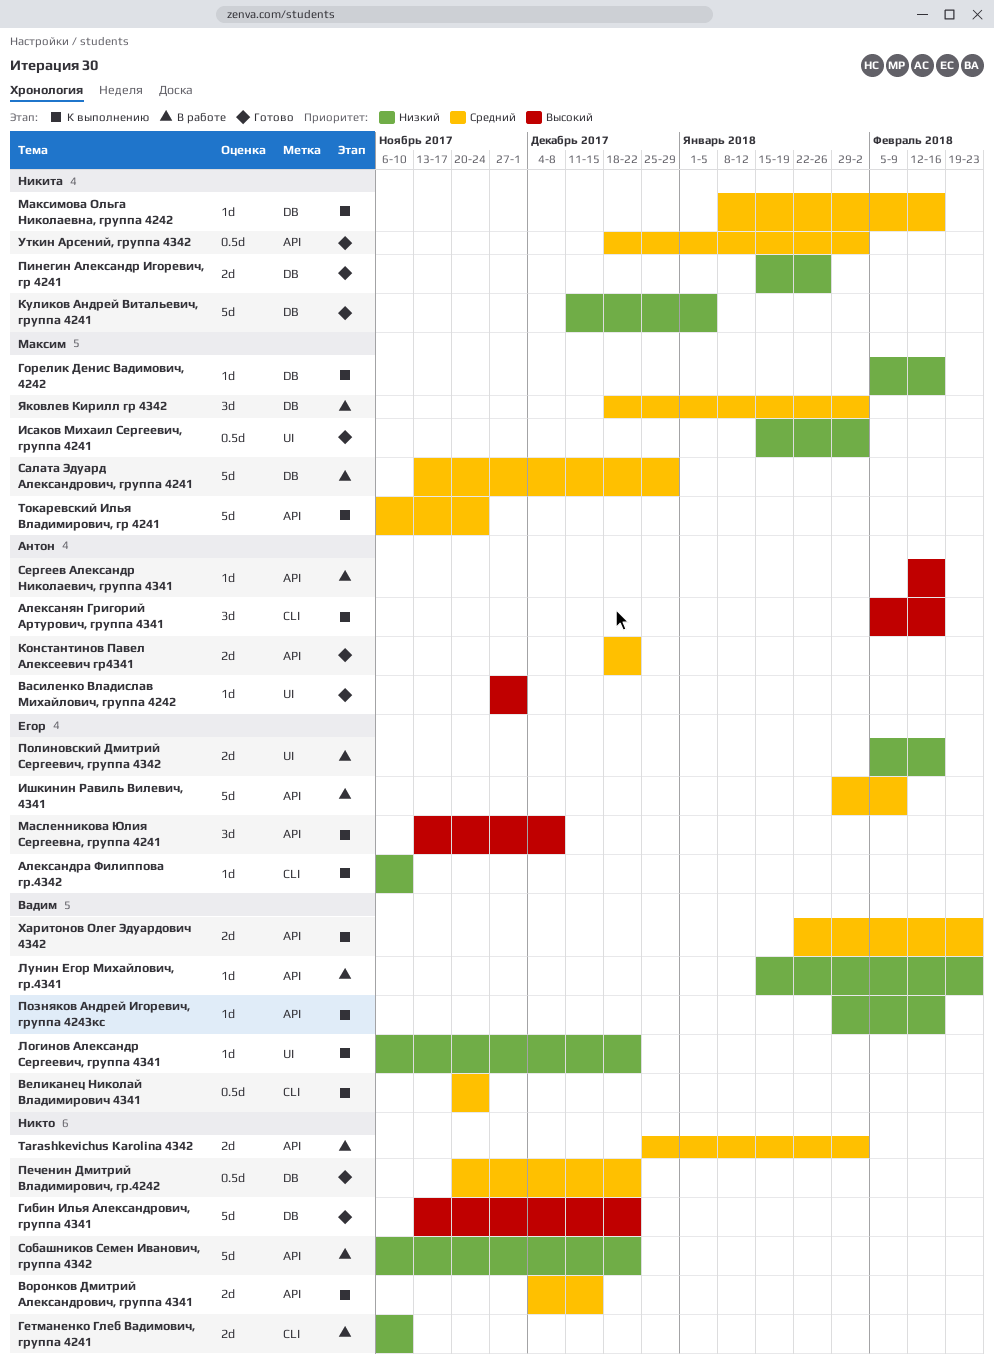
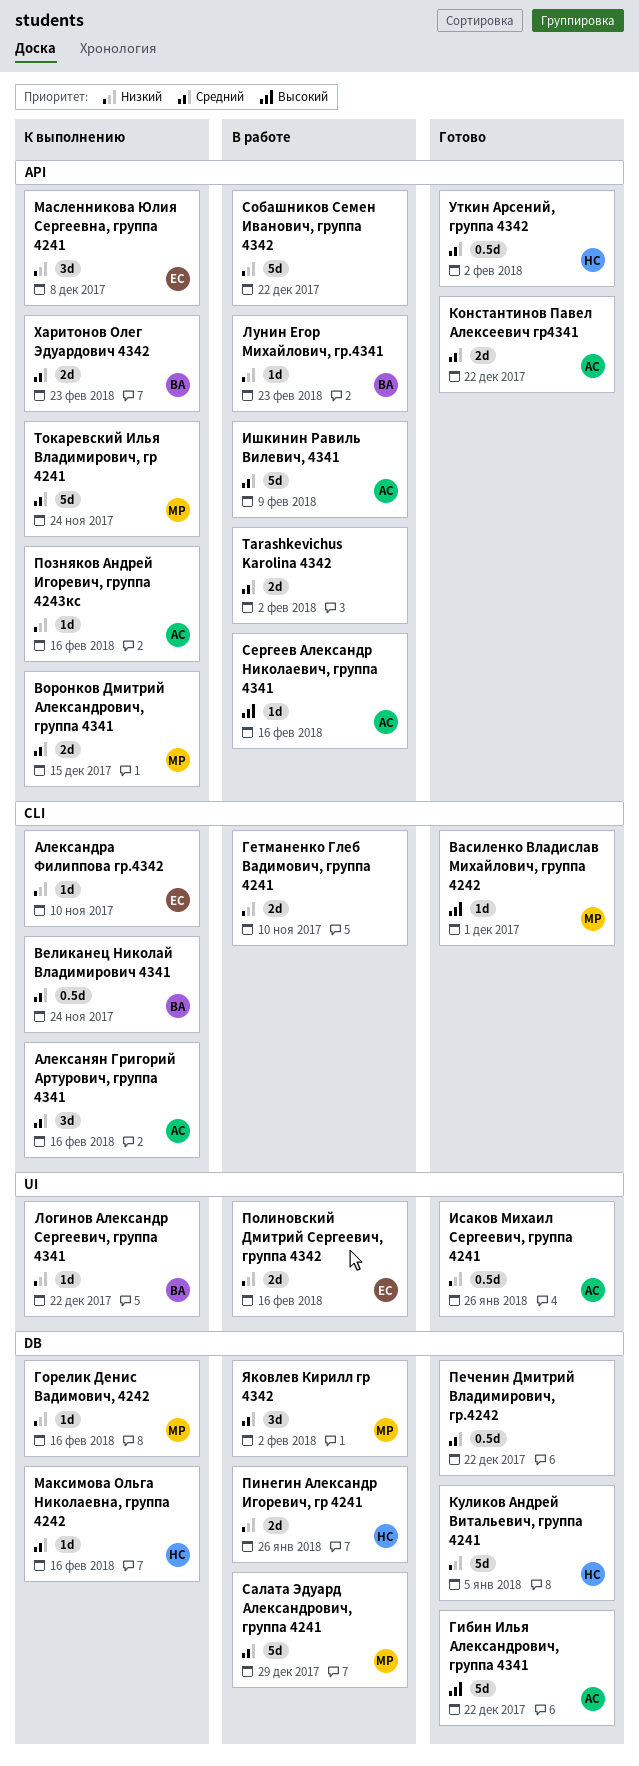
Алексанян Григорий Артурович, группа 4341, priority: Высокий -> Средний
Василенко Владислав Михайлович, группа 4242, owner: Антон -> Максим
Василенко Владислав Михайлович, группа 4242, label: UI -> CLI
Воронков Дмитрий Александрович, группа 4341, owner: none -> Максим
Гибин Илья Александрович, группа 4341, owner: none -> Антон
Исаков Михаил Сергеевич, группа 4241, owner: Максим -> Антон
Исаков Михаил Сергеевич, группа 4241, due: Feb 2 -> Jan 26
Ишкинин Равиль Вилевич, 4341, owner: Егор -> Антон
Масленникова Юлия Сергеевна, группа 4241, priority: Высокий -> Низкий
Пинегин Александр Игоревич, гр 4241, status: Готово -> В работе
Позняков Андрей Игоревич, группа 4243кс, owner: Вадим -> Антон

